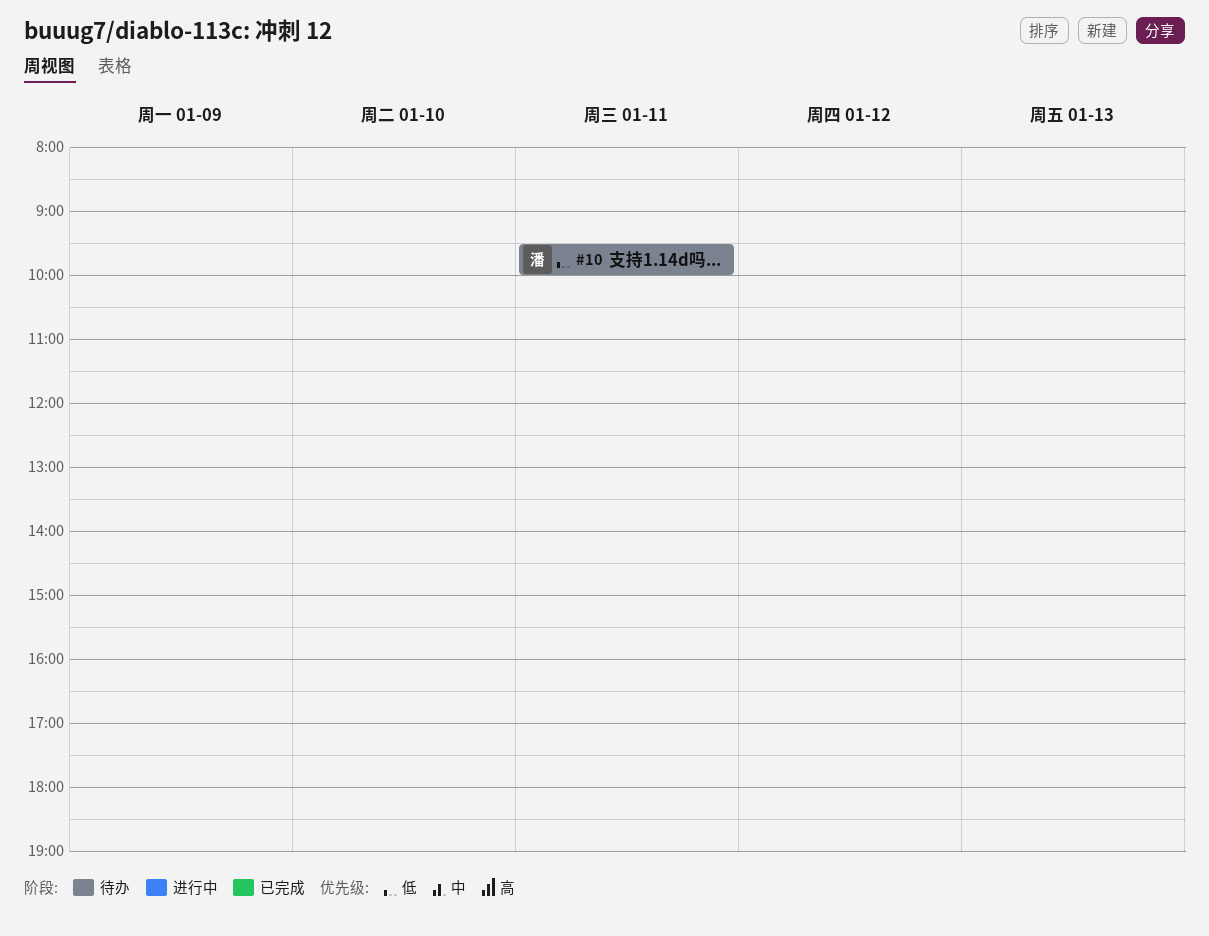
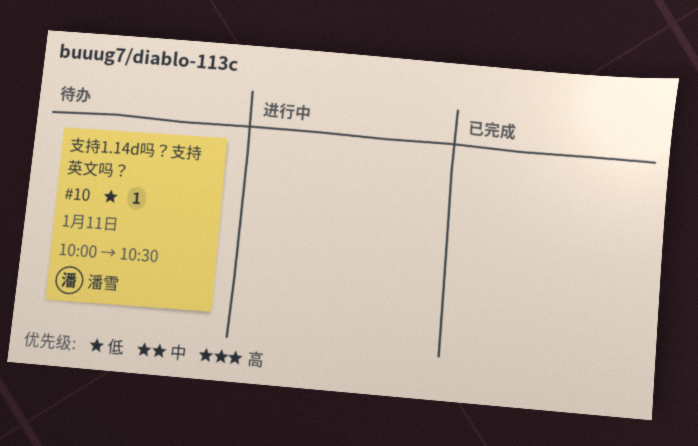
#10, begins: 09:30 -> 10:00
#10, ends: 10:00 -> 10:30

